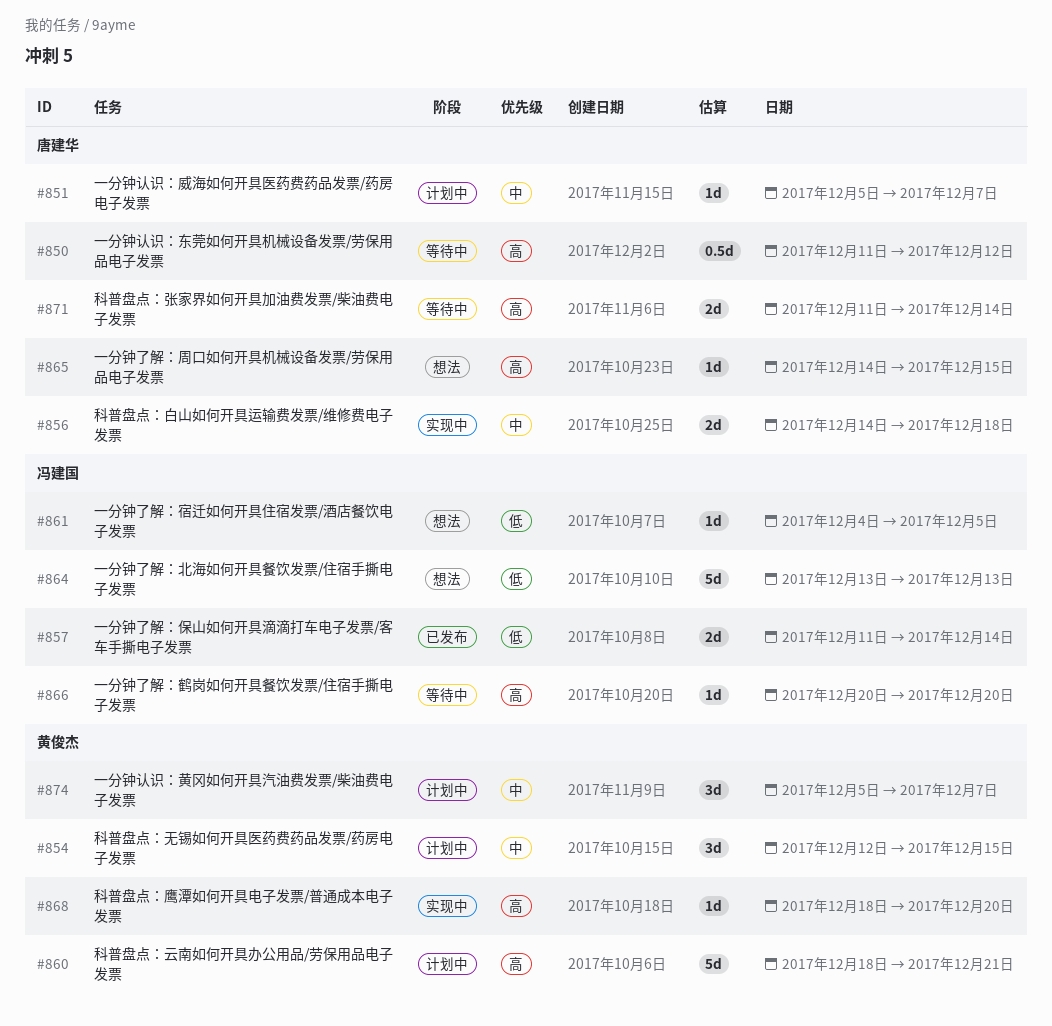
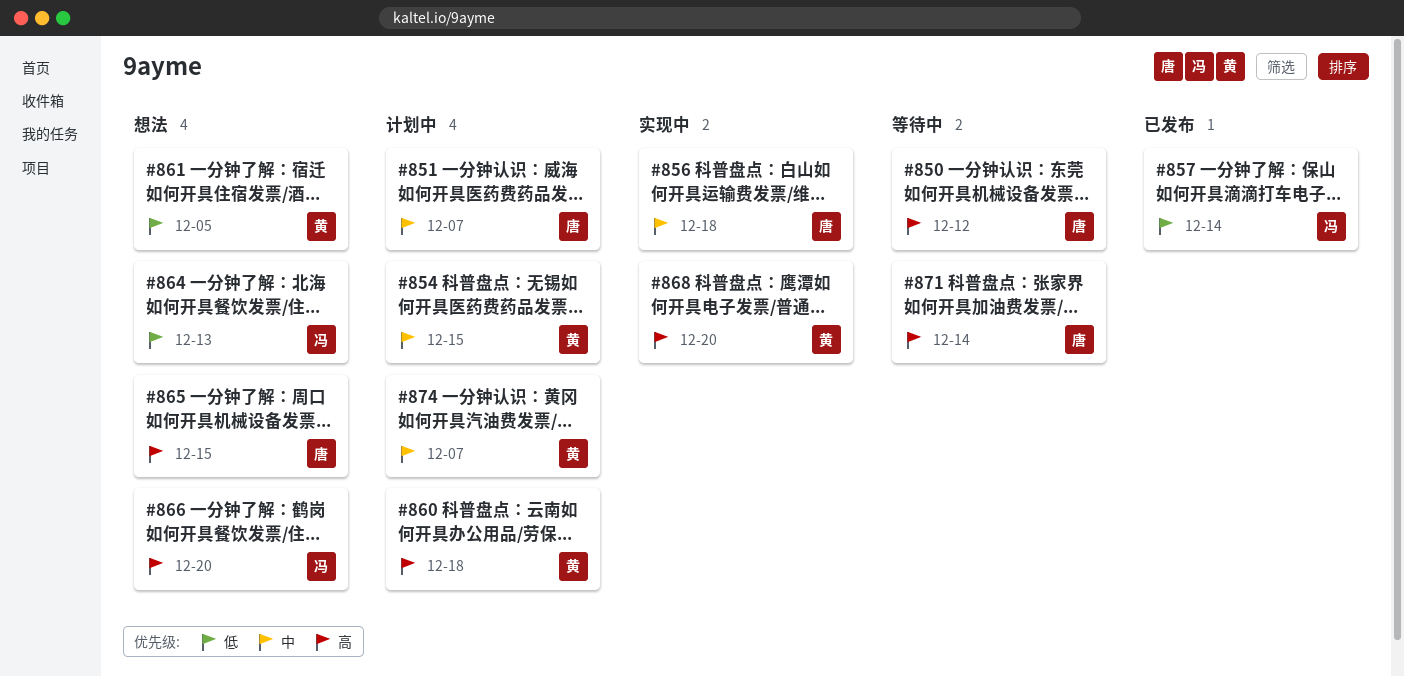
#860, due: Dec 21 -> Dec 18
#861, owner: 冯建国 -> 黄俊杰
#866, status: 等待中 -> 想法

